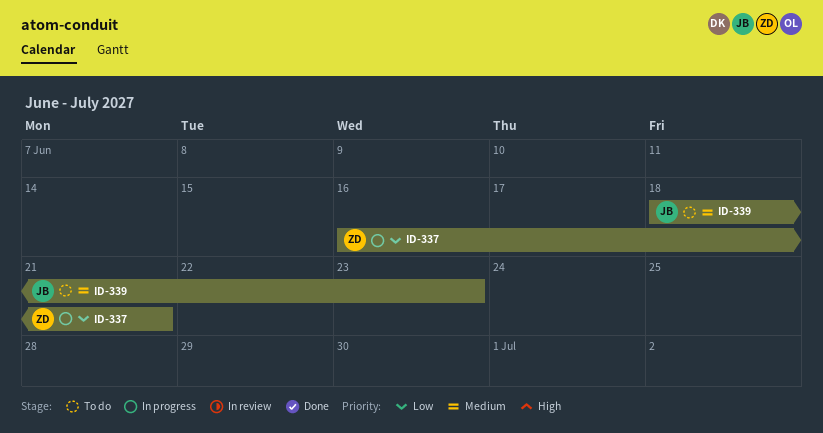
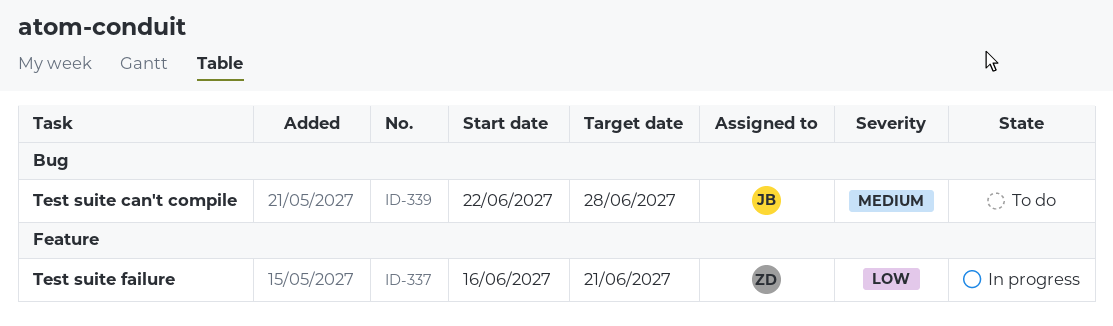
ID-339, start: Jun 18 -> Jun 22
ID-339, due: Jun 23 -> Jun 28

